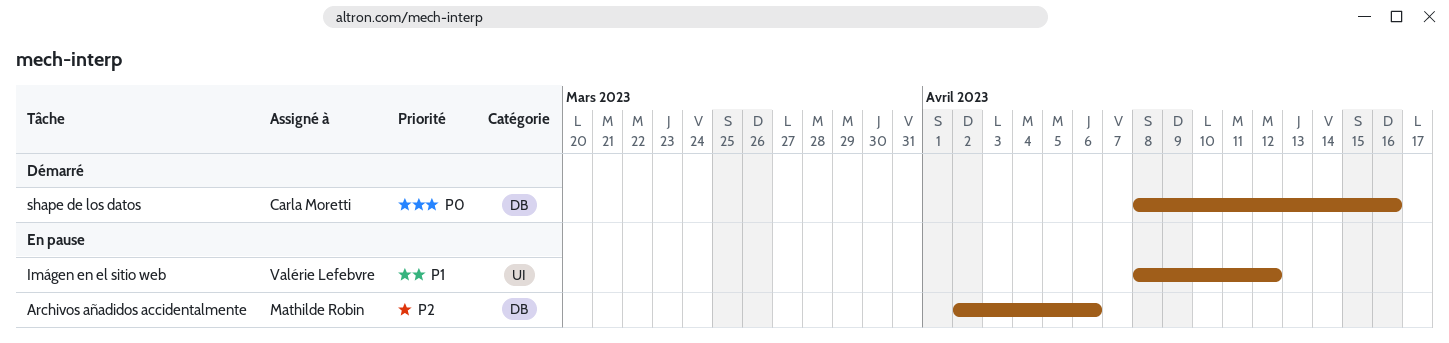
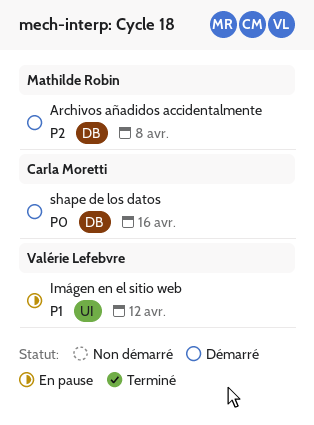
Archivos añadidos accidentalmente, status: En pause -> Démarré
Archivos añadidos accidentalmente, due: Apr 6 -> Apr 8

